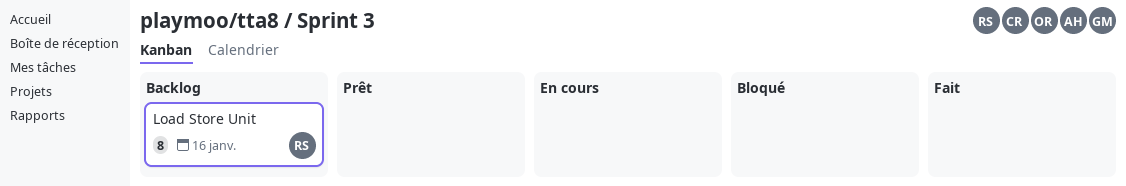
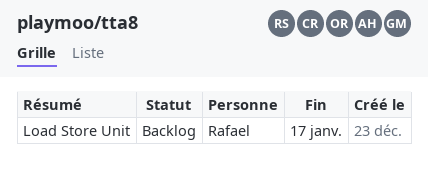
Load Store Unit, due: Jan 16 -> Jan 17

